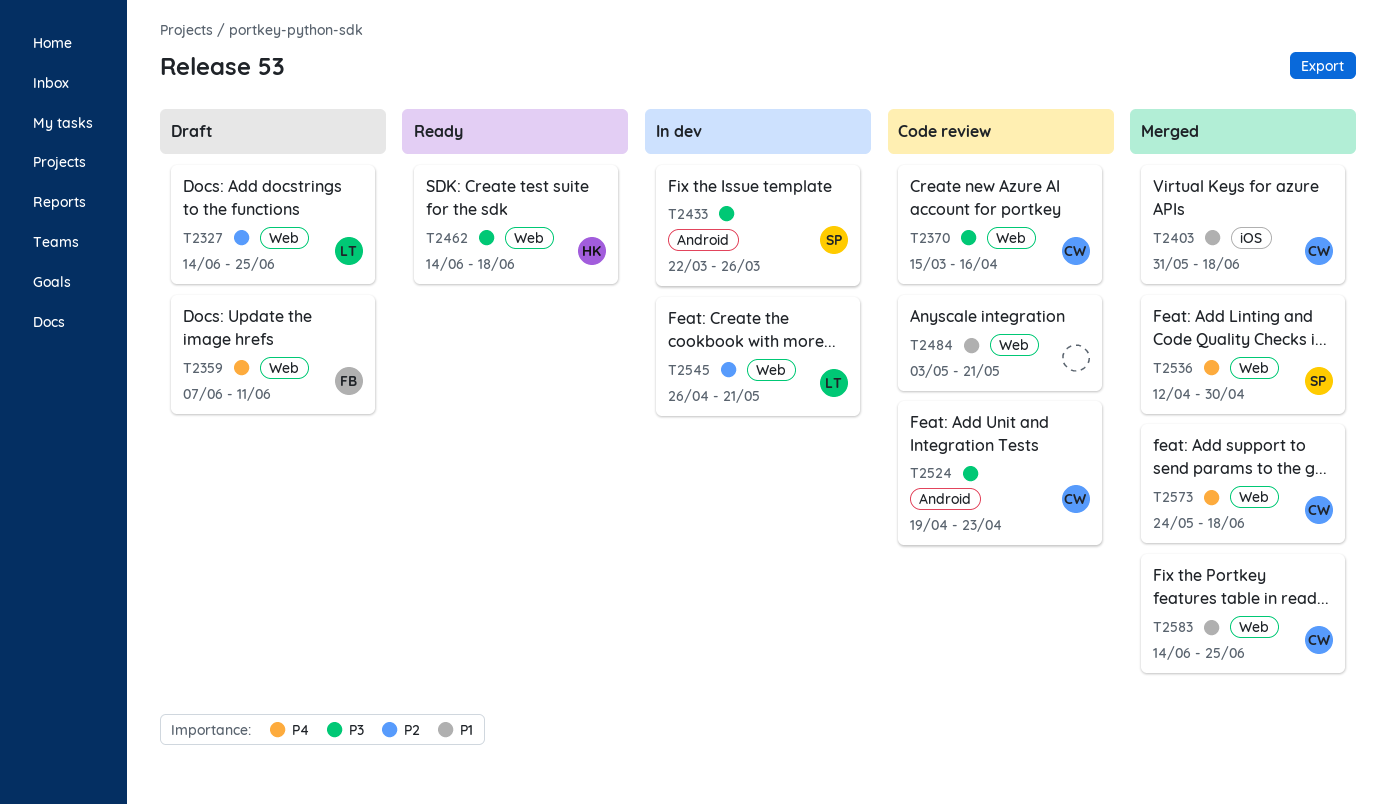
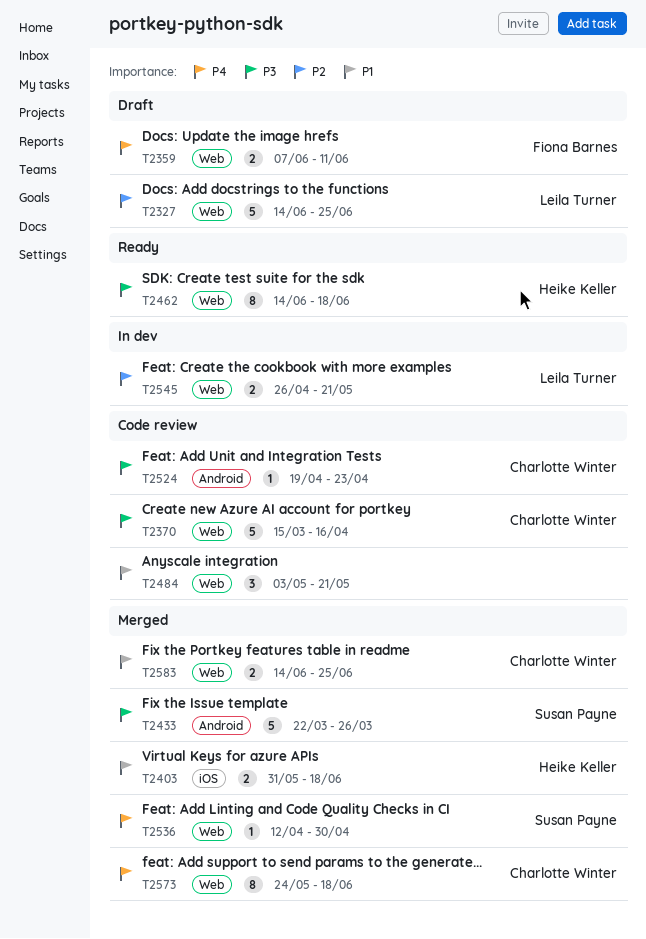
T2403, owner: Charlotte Winter -> Heike Keller
T2433, status: In dev -> Merged

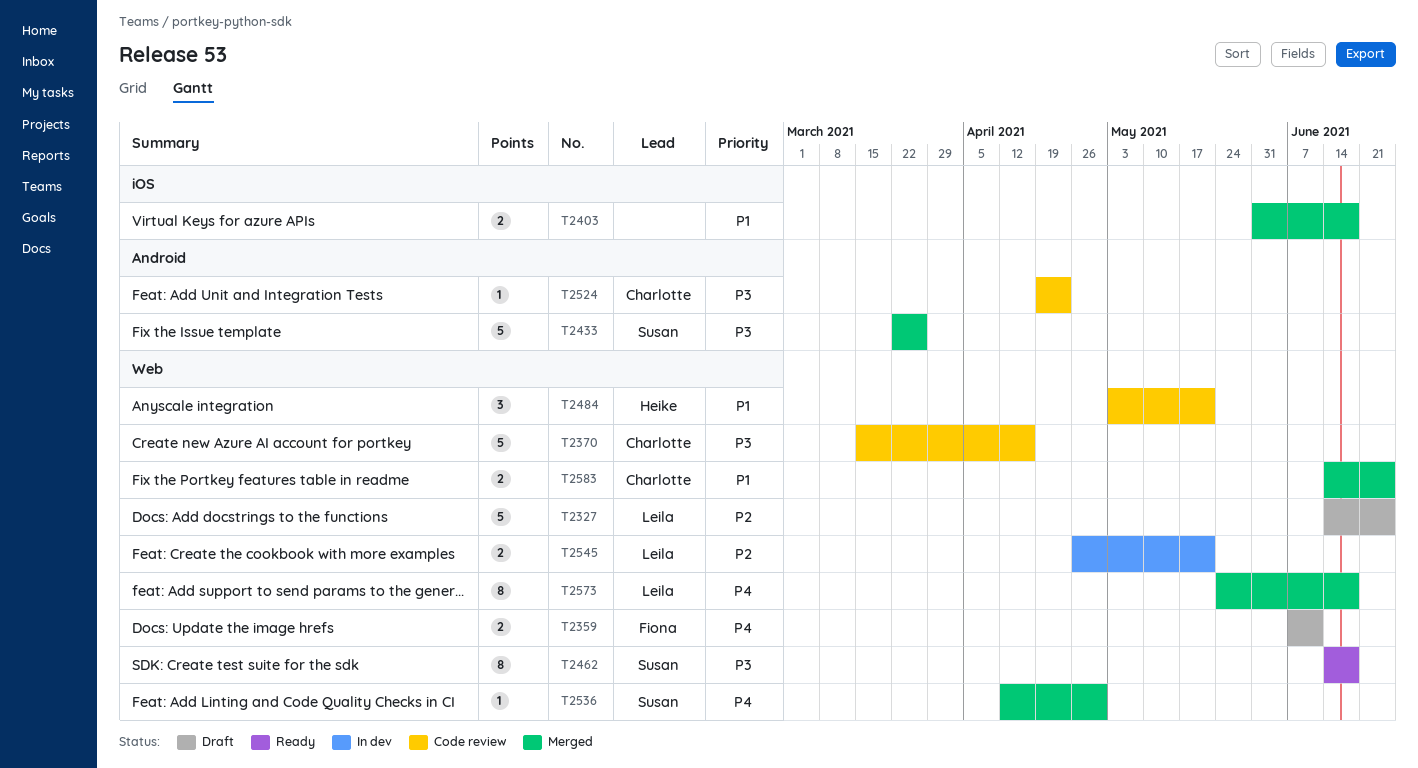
T2403, owner: Heike Keller -> none
T2462, owner: Heike Keller -> Susan Payne
T2484, owner: none -> Heike Keller
T2573, owner: Charlotte Winter -> Leila Turner

